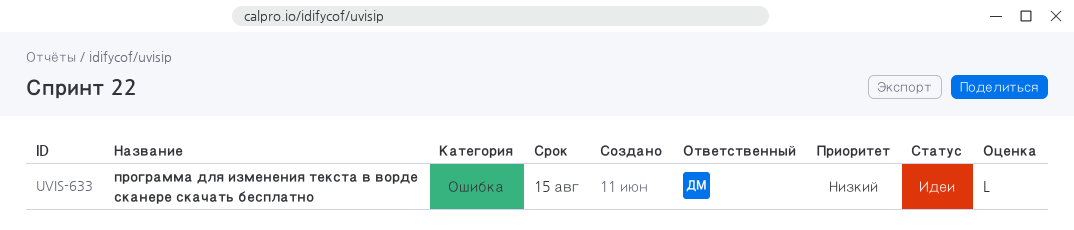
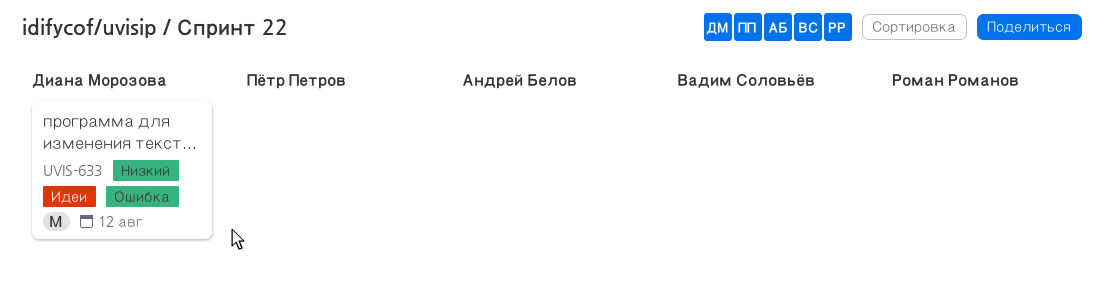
UVIS-633, estimate: L -> M
UVIS-633, due: Aug 15 -> Aug 12

